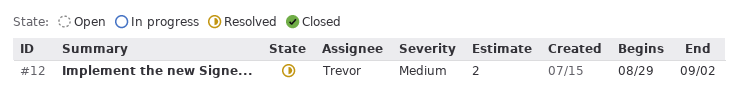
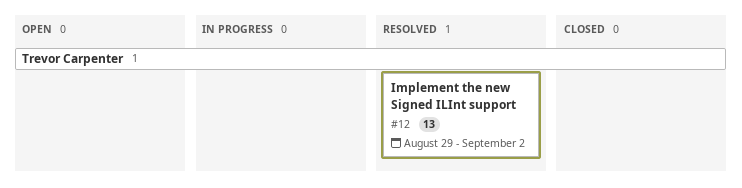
#12, estimate: 2 -> 13

